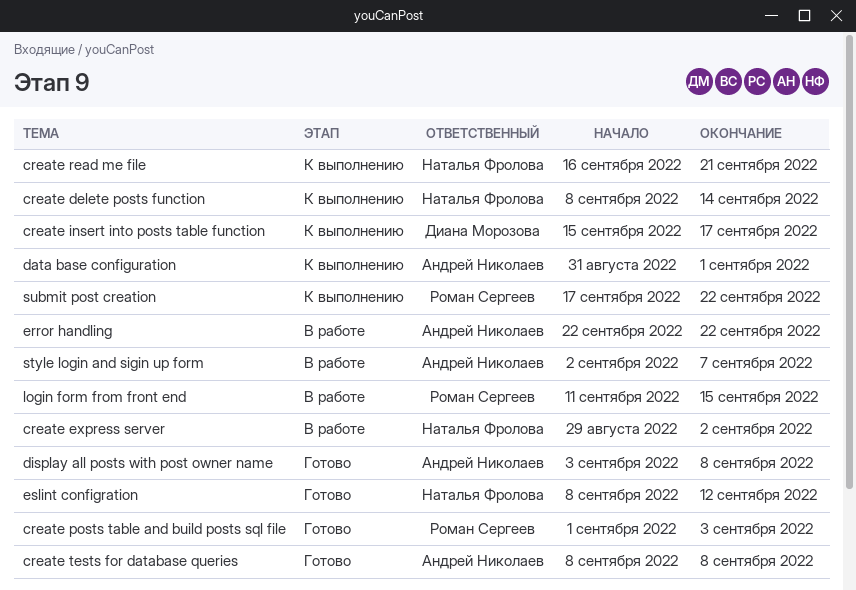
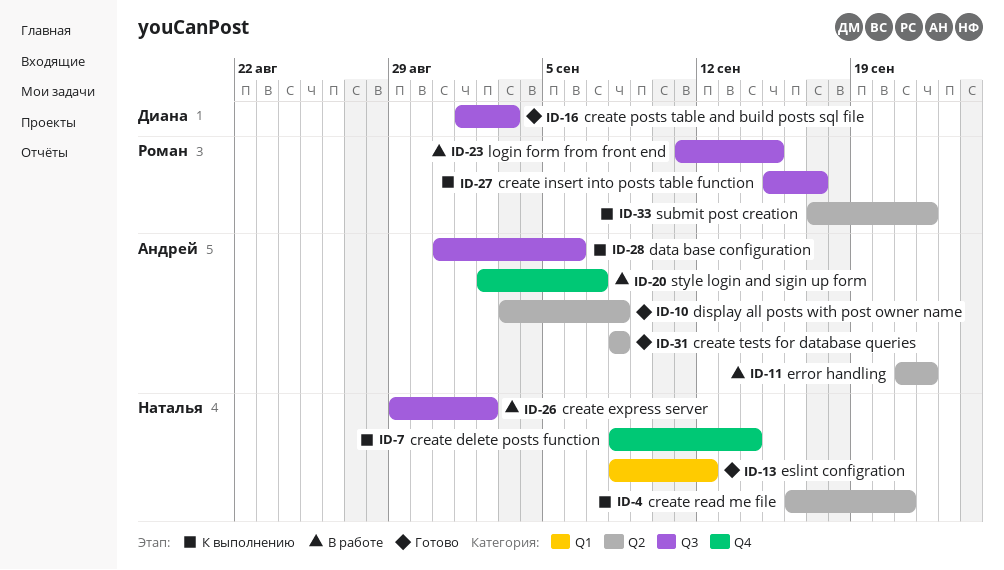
create insert into posts table function, owner: Диана Морозова -> Роман Сергеев
create posts table and build posts sql file, owner: Роман Сергеев -> Диана Морозова
data base configuration, due: Sep 1 -> Sep 6
error handling, start: Sep 22 -> Sep 21

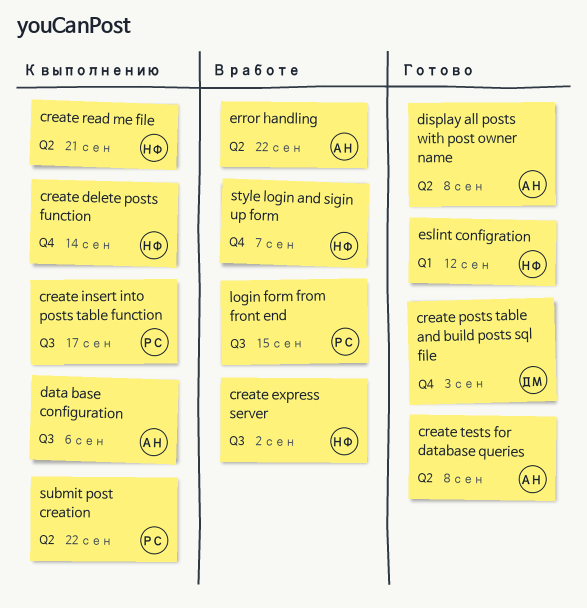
create posts table and build posts sql file, label: Q3 -> Q4
style login and sigin up form, owner: Андрей -> Наталья

